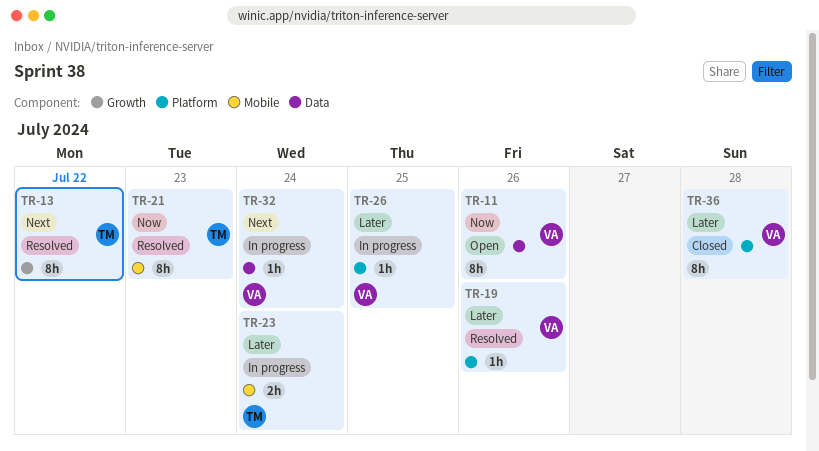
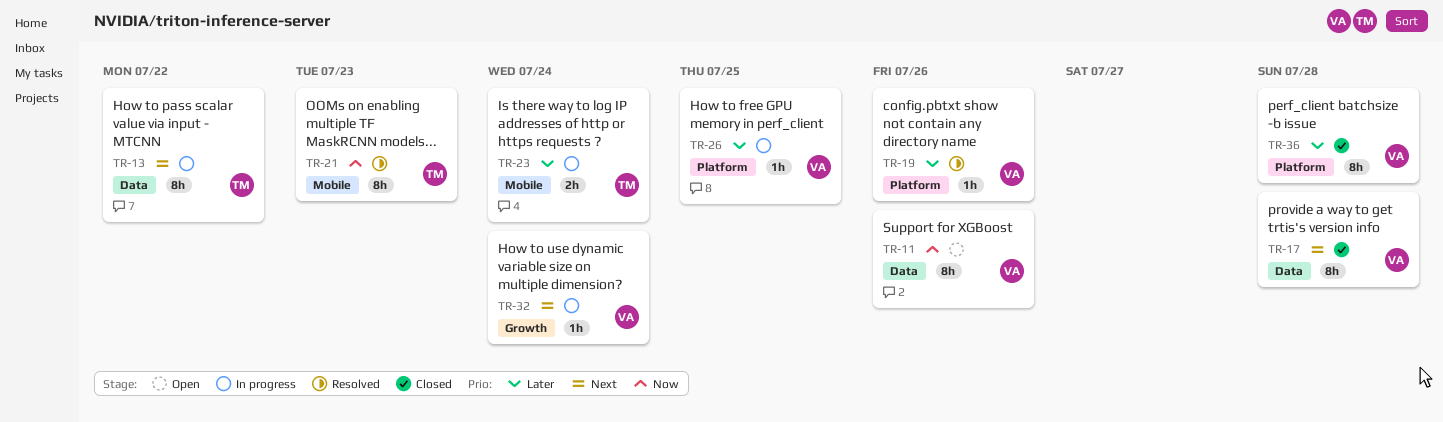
TR-13, status: Resolved -> In progress
TR-13, label: Growth -> Data
TR-17: none -> present
TR-32, label: Data -> Growth

